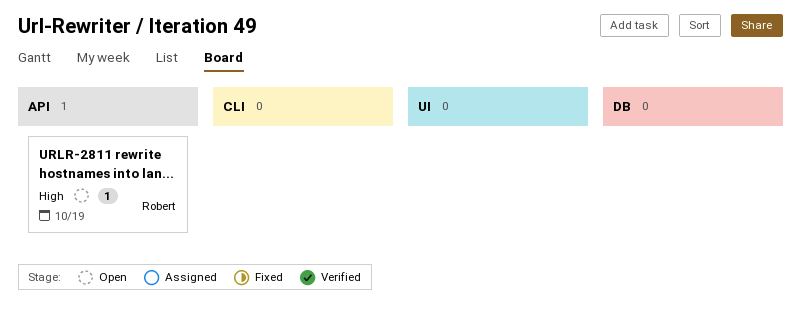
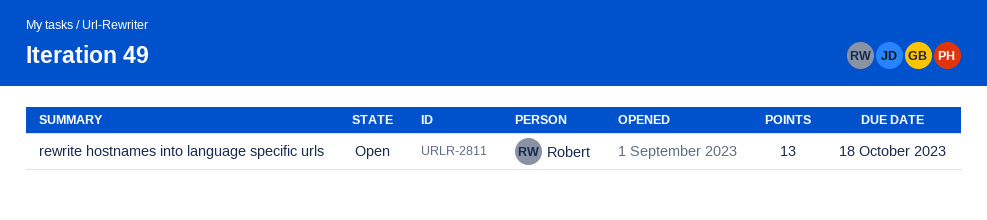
URLR-2811, estimate: 1 -> 13
URLR-2811, due: Oct 19 -> Oct 18

